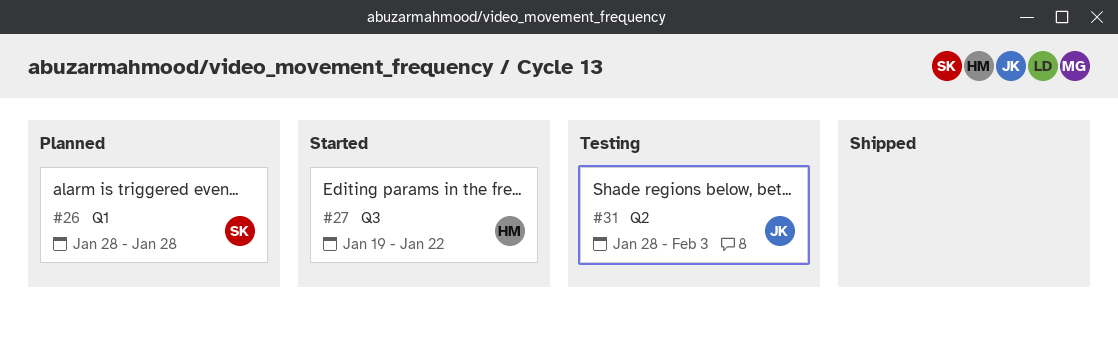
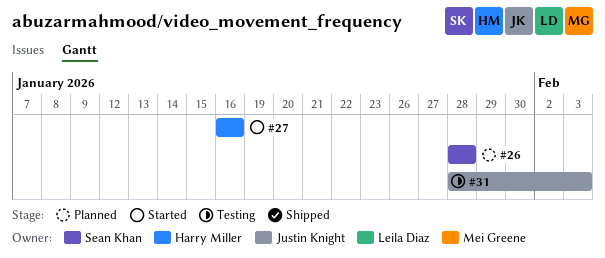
#27, start: Jan 19 -> Jan 16
#27, due: Jan 22 -> Jan 16

